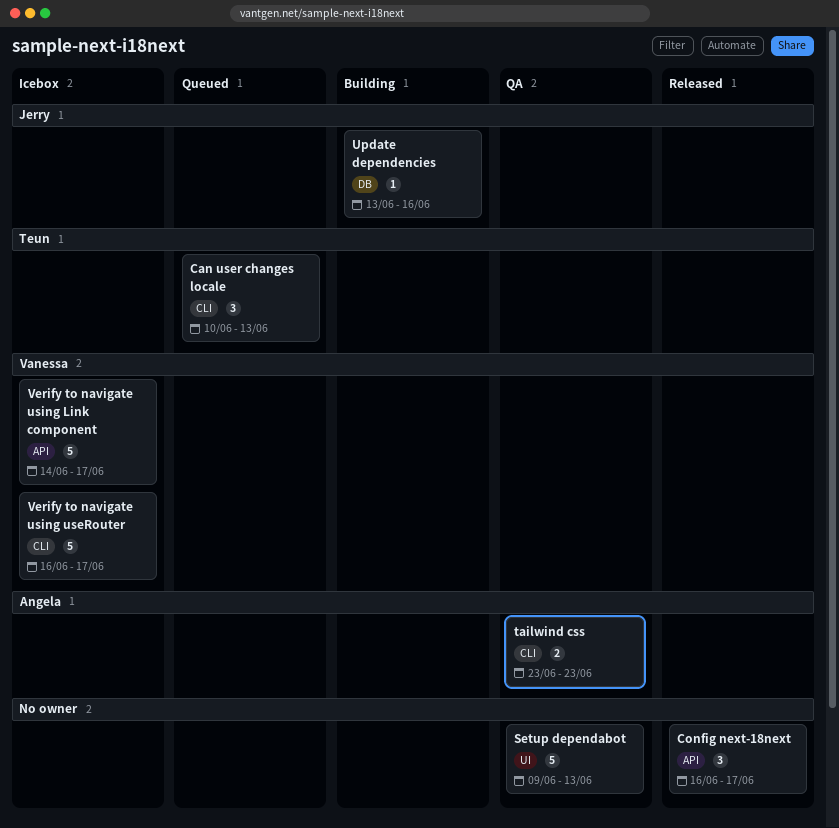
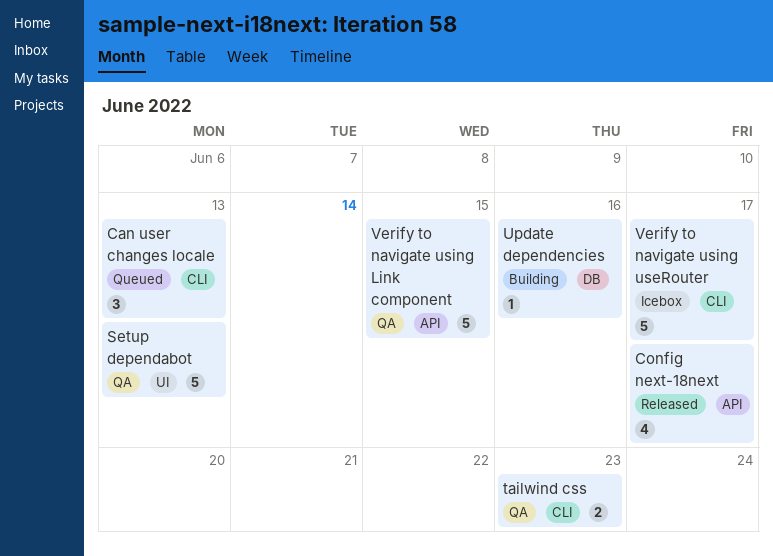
Config next-18next, estimate: 3 -> 4
Verify to navigate using Link component, status: Icebox -> QA
Verify to navigate using Link component, due: Jun 17 -> Jun 15

